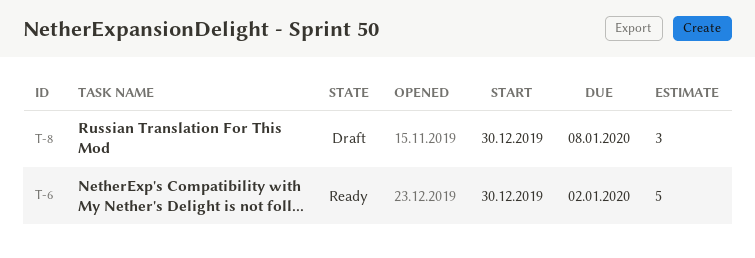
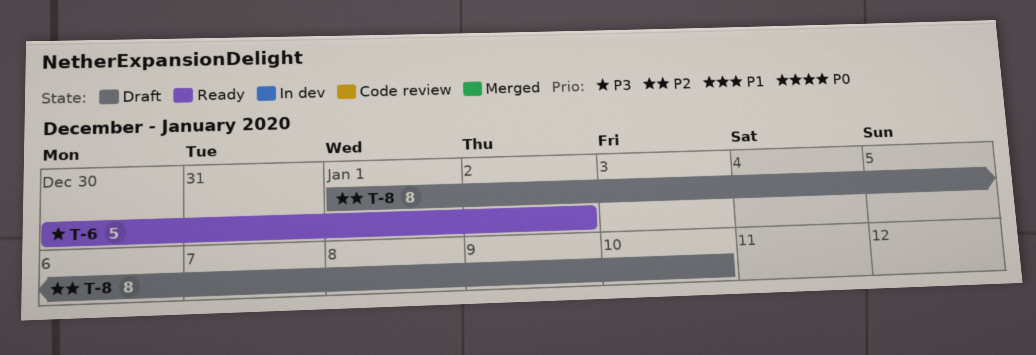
T-8, estimate: 3 -> 8
T-8, start: Dec 30 -> Jan 1
T-8, due: Jan 8 -> Jan 10

